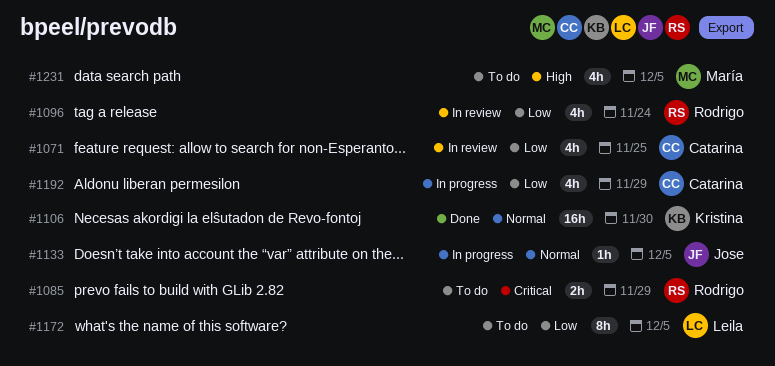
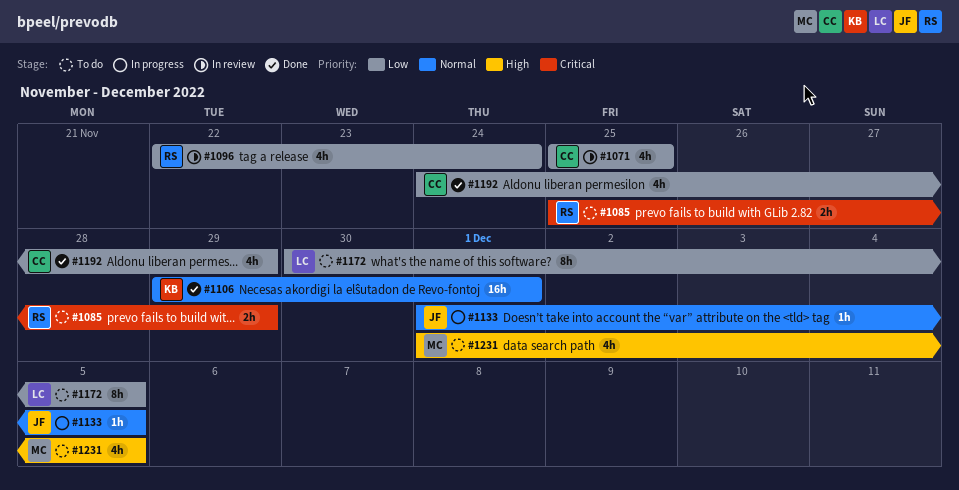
#1106, due: Nov 30 -> Dec 1
#1192, status: In progress -> Done

